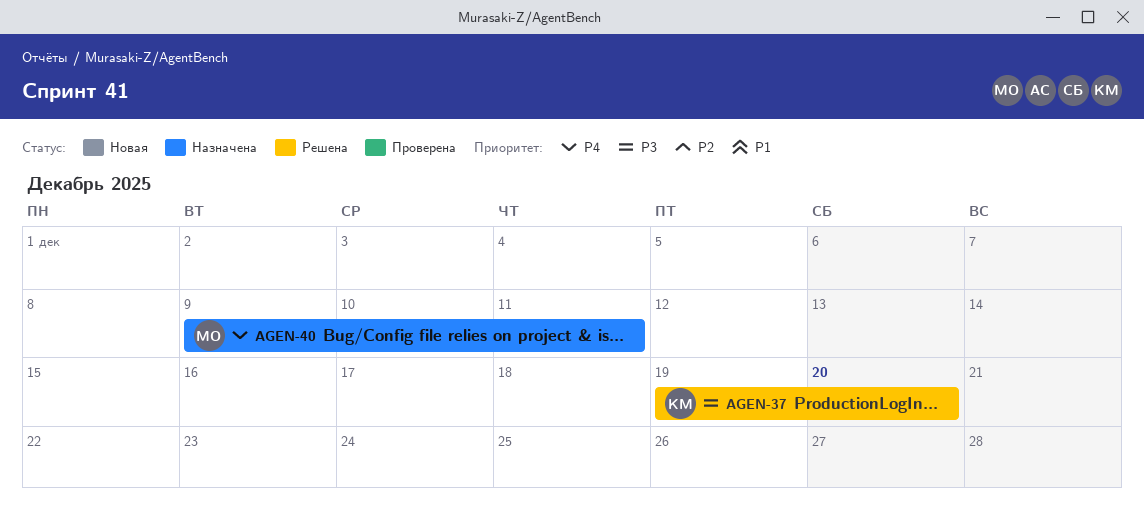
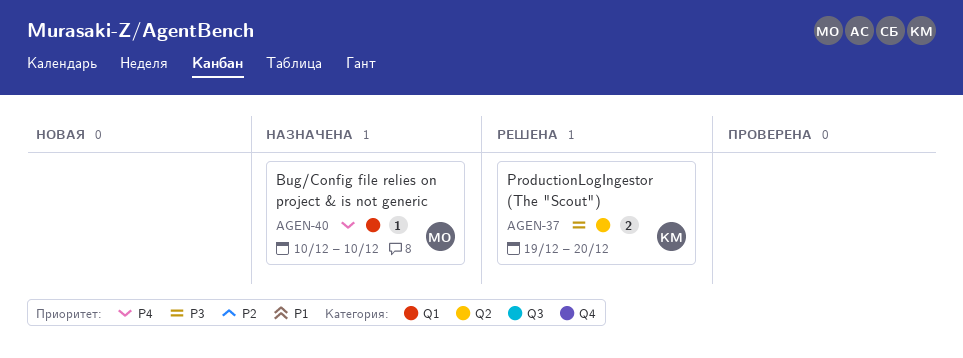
AGEN-40, start: Dec 9 -> Dec 10
AGEN-40, due: Dec 11 -> Dec 10

